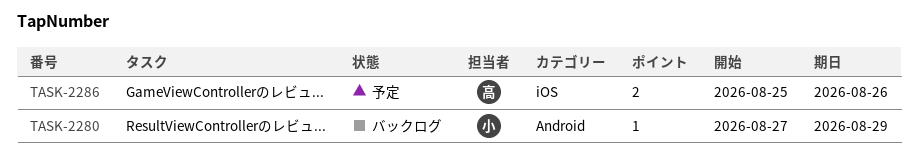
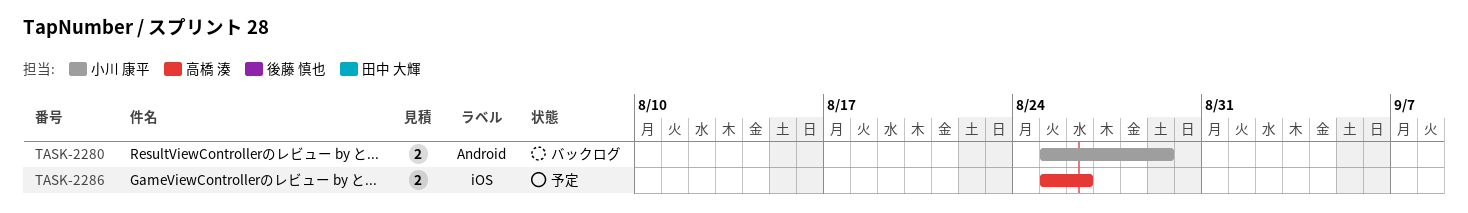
TASK-2280, estimate: 1 -> 2
TASK-2280, start: Aug 27 -> Aug 25

